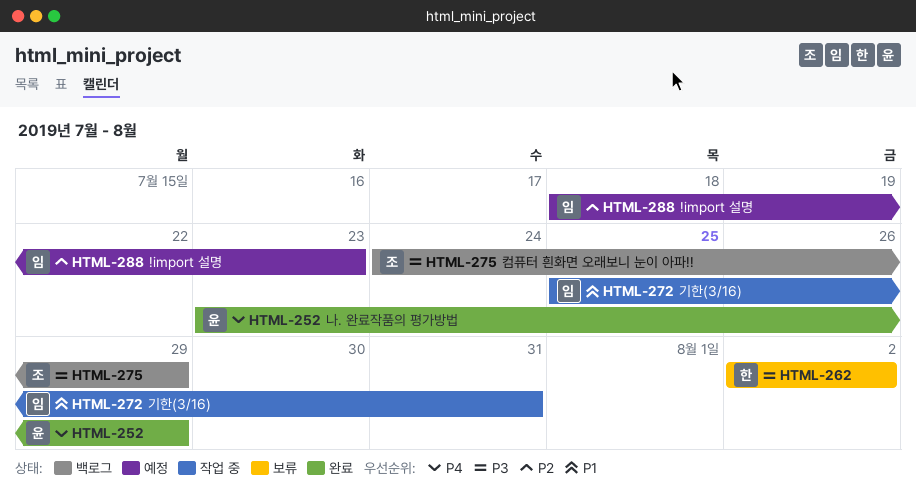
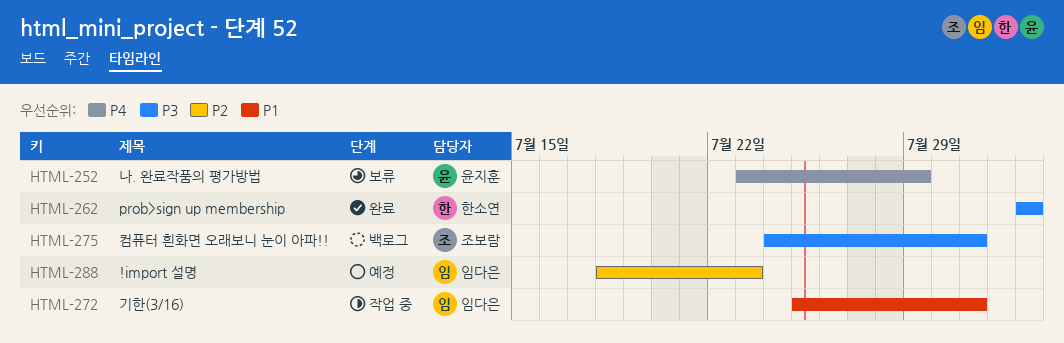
HTML-252, status: 완료 -> 보류
HTML-262, status: 보류 -> 완료
HTML-275, due: Jul 29 -> Jul 31

